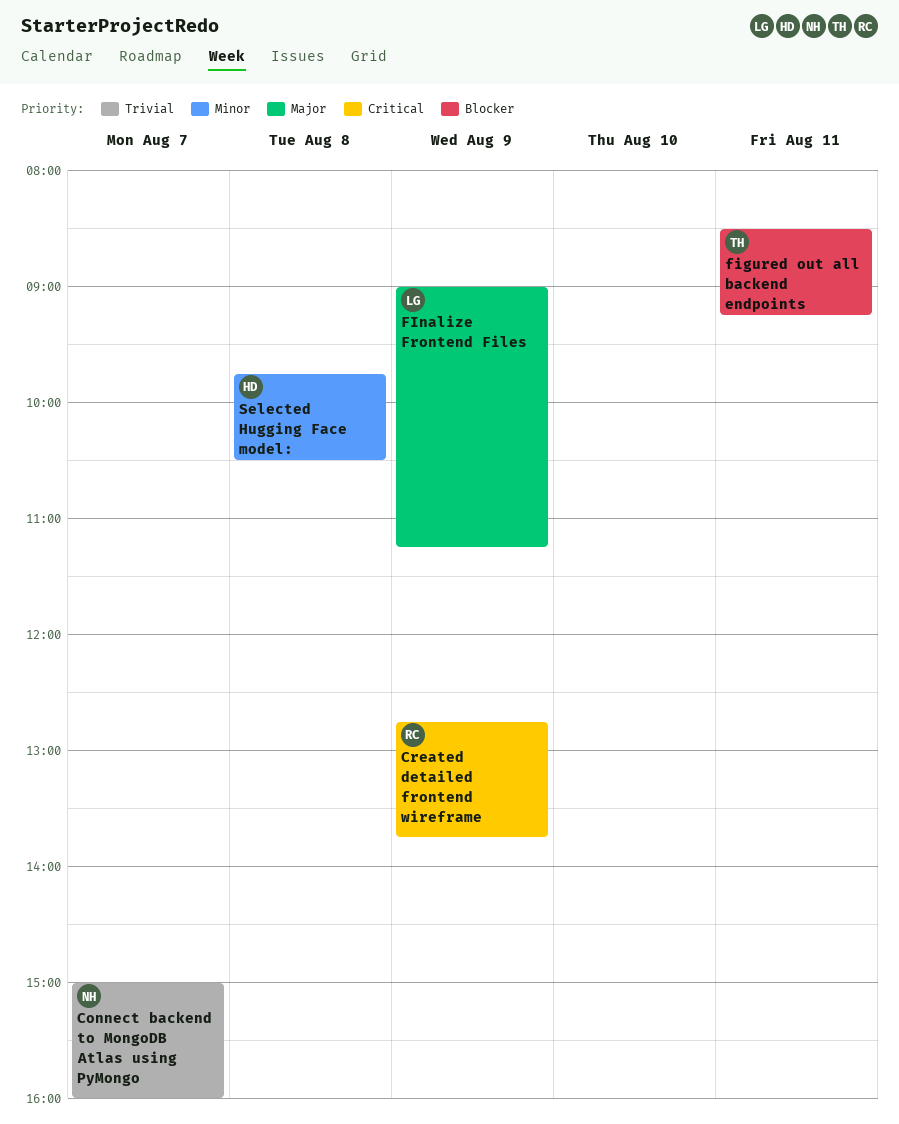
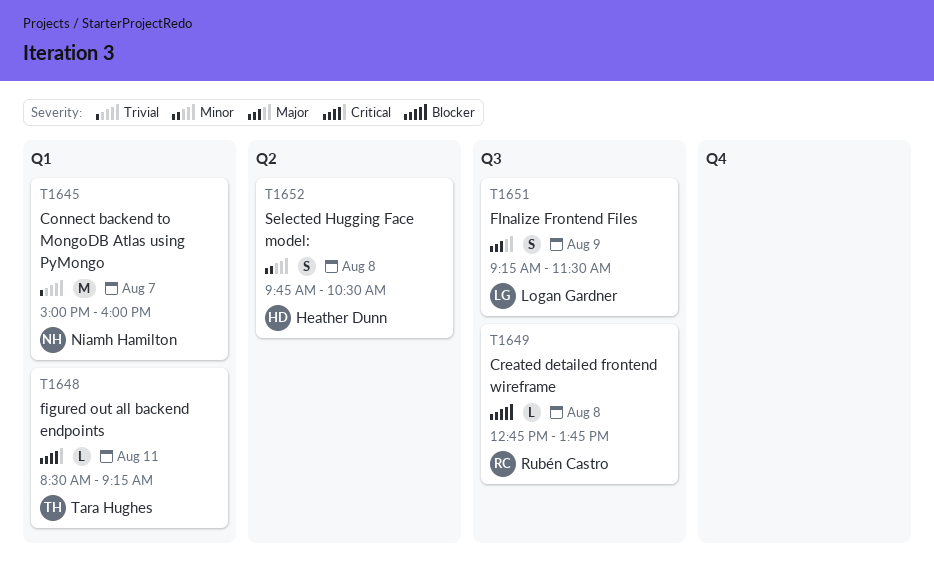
Created detailed frontend wireframe, priority: Critical -> Blocker
Created detailed frontend wireframe, day: Aug 9 -> Aug 8
figured out all backend endpoints, priority: Blocker -> Critical
FInalize Frontend Files, begins: 09:00 -> 09:15
FInalize Frontend Files, ends: 11:15 -> 11:30

